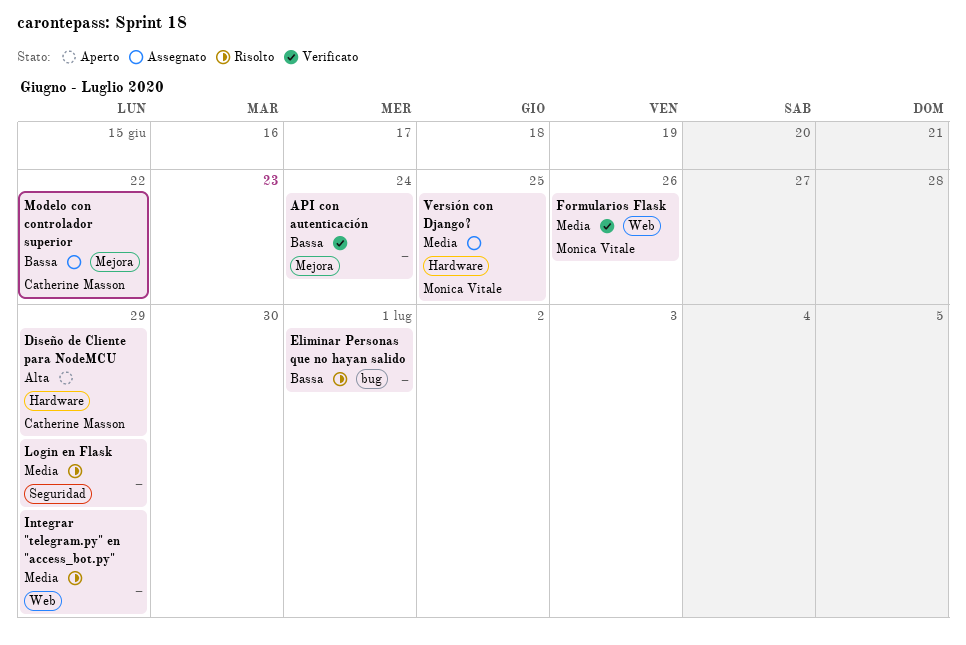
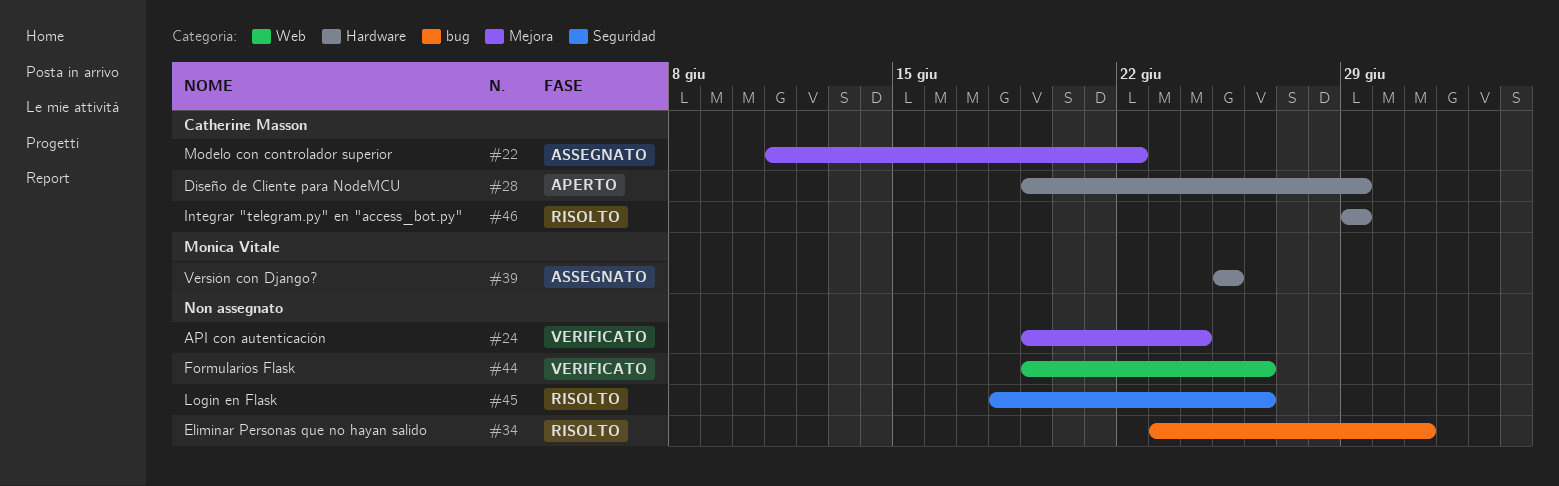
Formularios Flask, owner: Monica Vitale -> none
Integrar "telegram.py" en "access_bot.py", owner: none -> Catherine Masson
Integrar "telegram.py" en "access_bot.py", label: Web -> Hardware
Login en Flask, due: Jun 29 -> Jun 26

